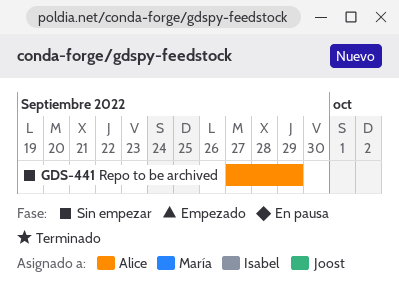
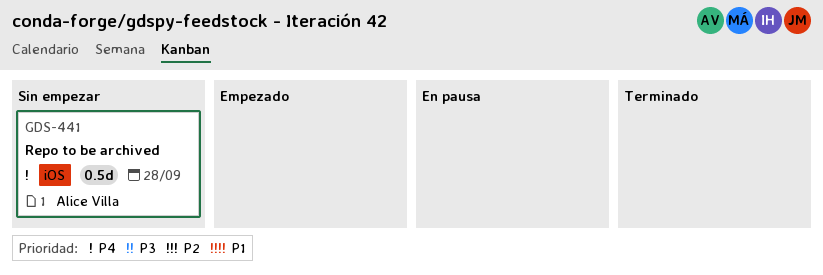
GDS-441, due: Sep 29 -> Sep 28

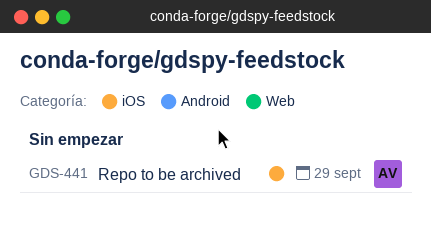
GDS-441, due: Sep 28 -> Sep 29

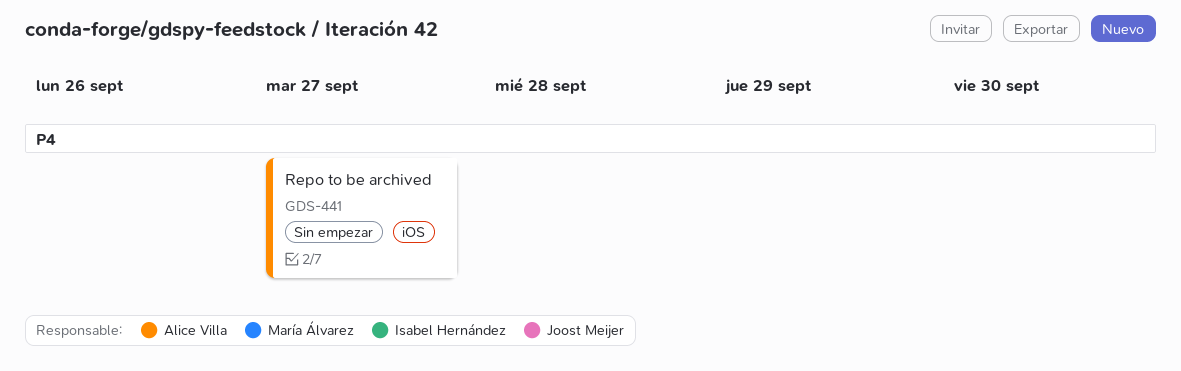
GDS-441, due: Sep 29 -> Sep 27

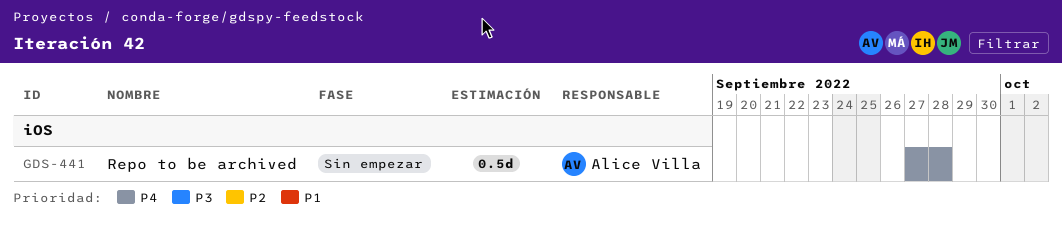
GDS-441, due: Sep 27 -> Sep 28

